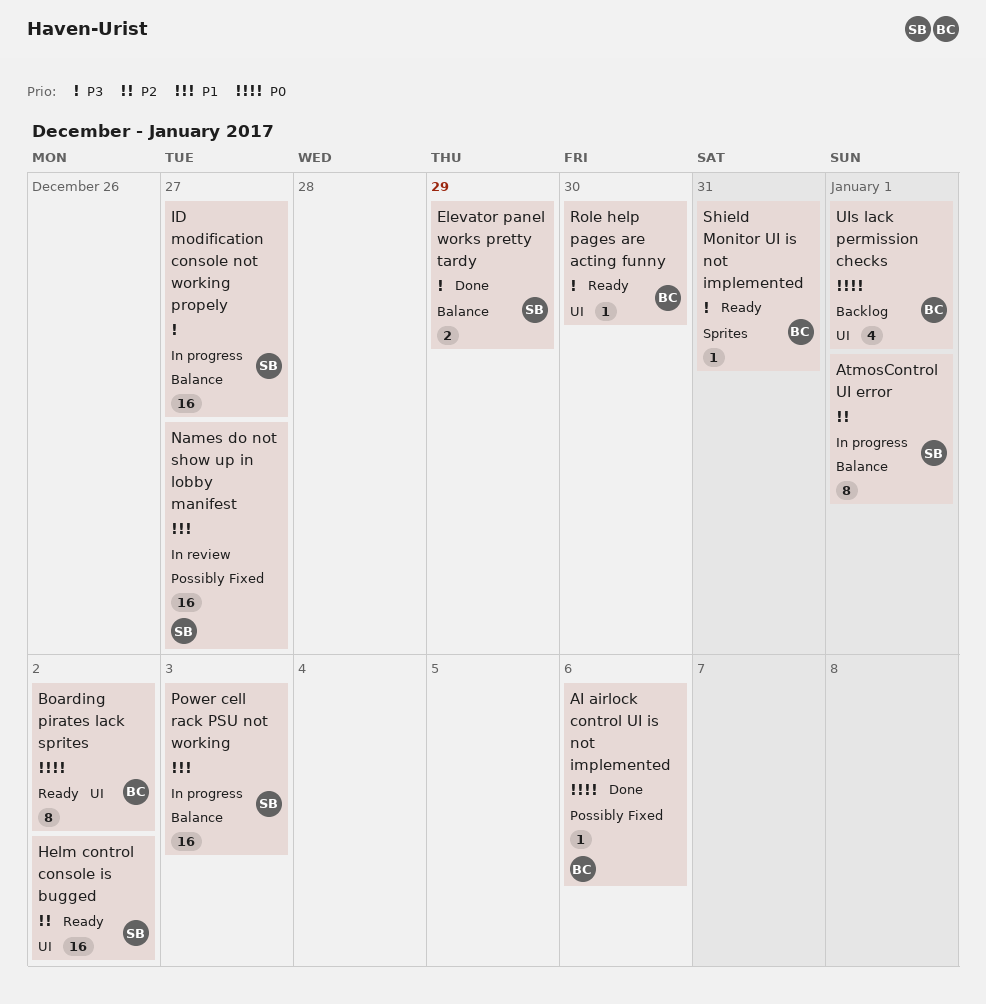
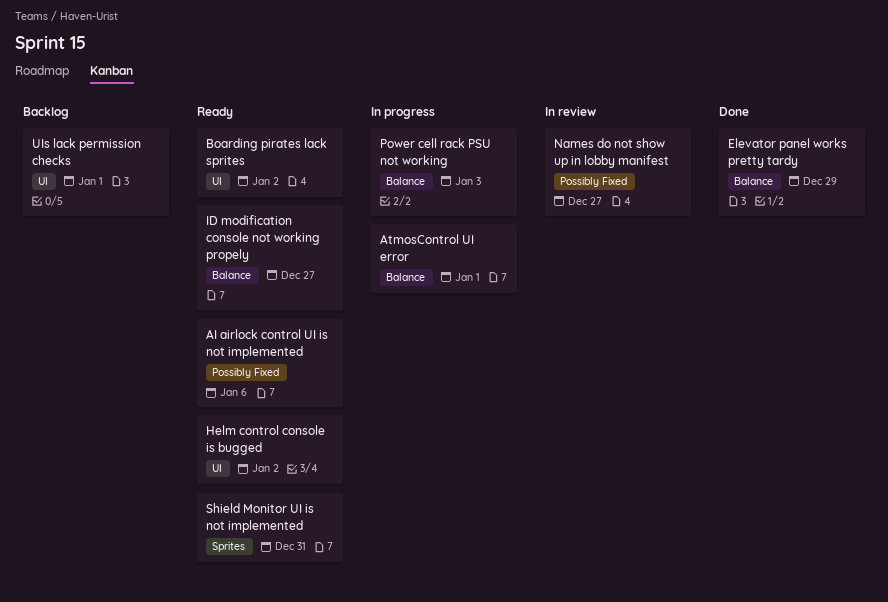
AI airlock control UI is not implemented, status: Done -> Ready
ID modification console not working propely, status: In progress -> Ready
Role help pages are acting funny: present -> none

